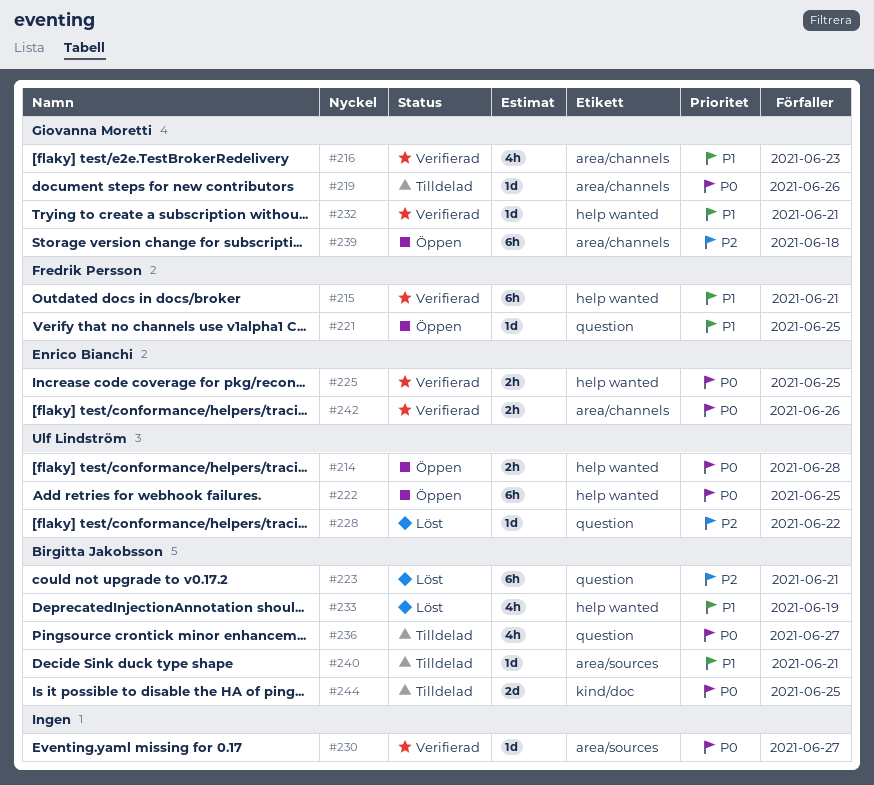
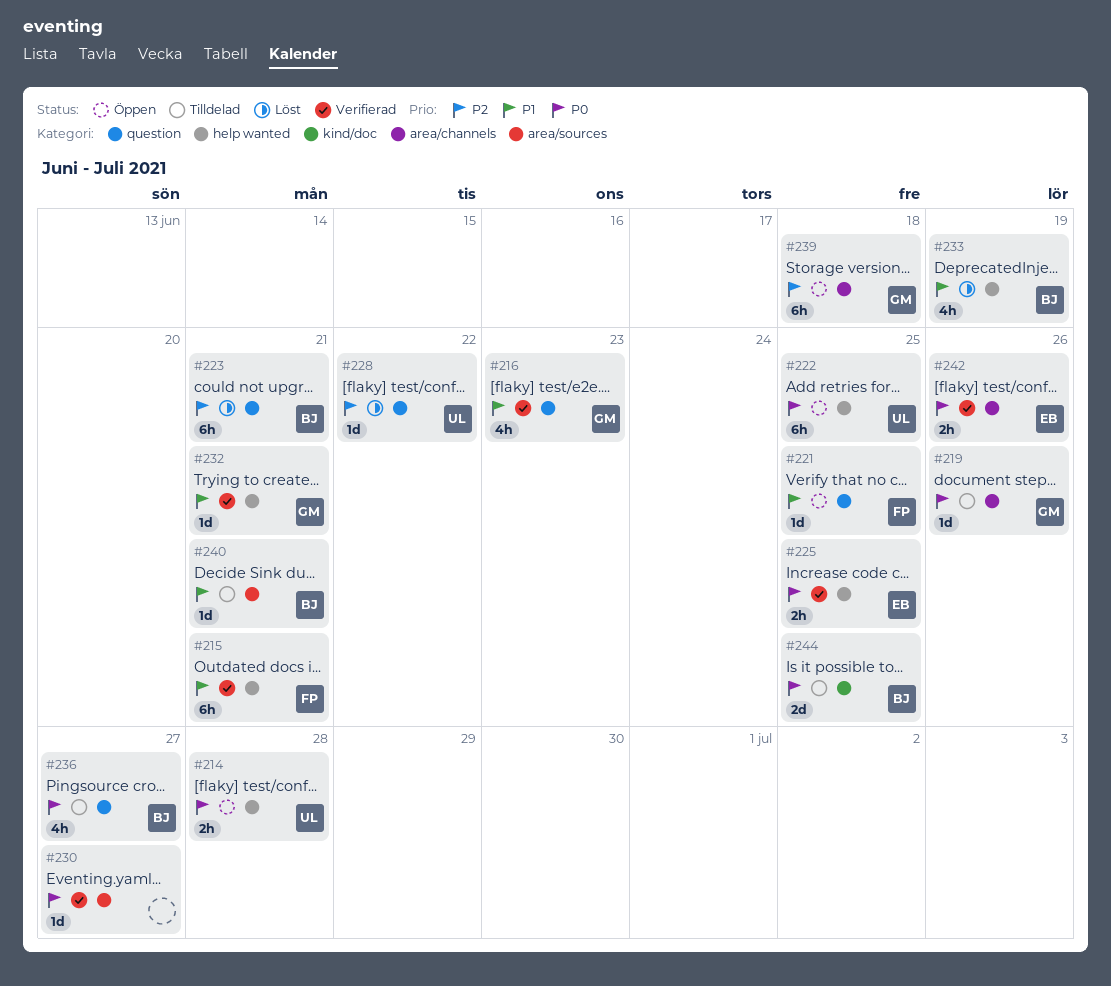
#216, label: area/channels -> question

